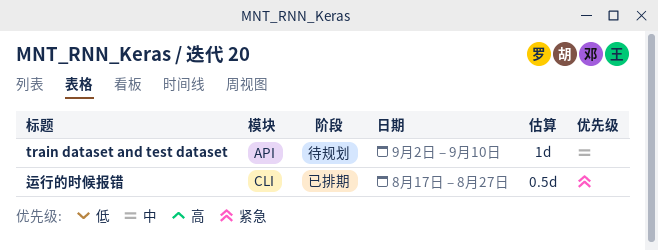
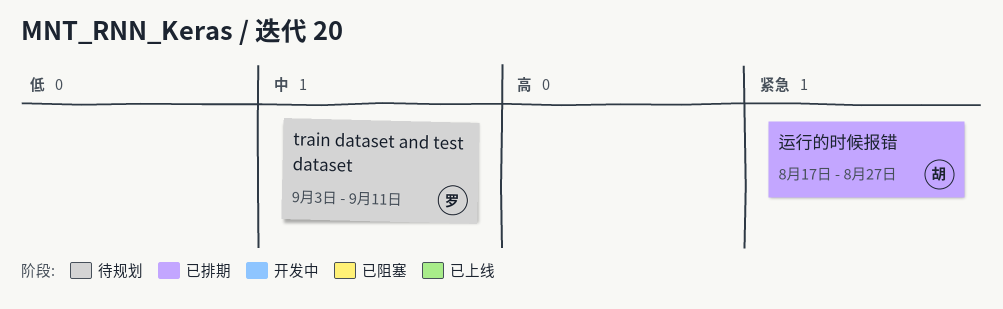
train dataset and test dataset, start: Sep 2 -> Sep 3
train dataset and test dataset, due: Sep 10 -> Sep 11

